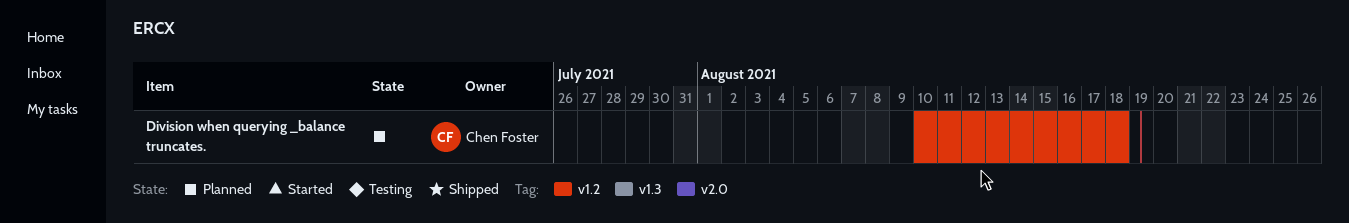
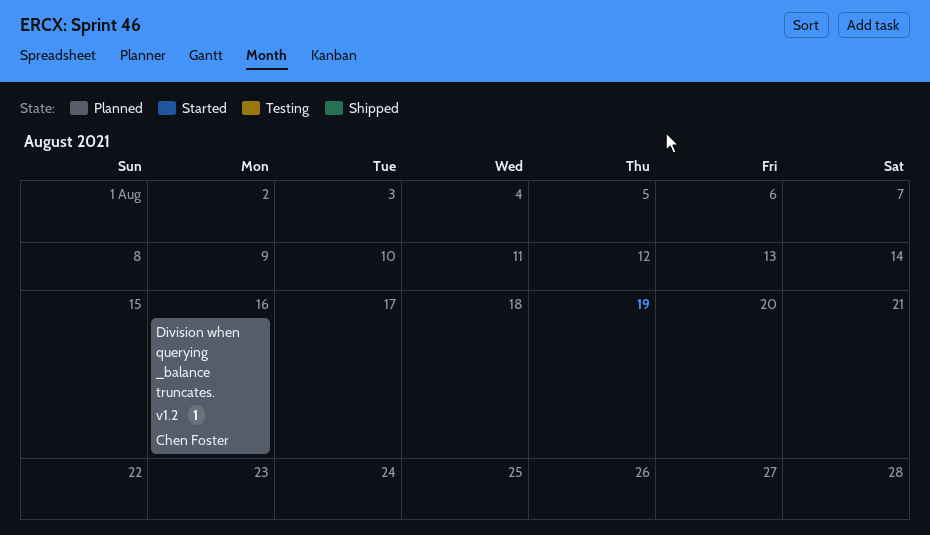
Division when querying _balance truncates., due: Aug 18 -> Aug 16

